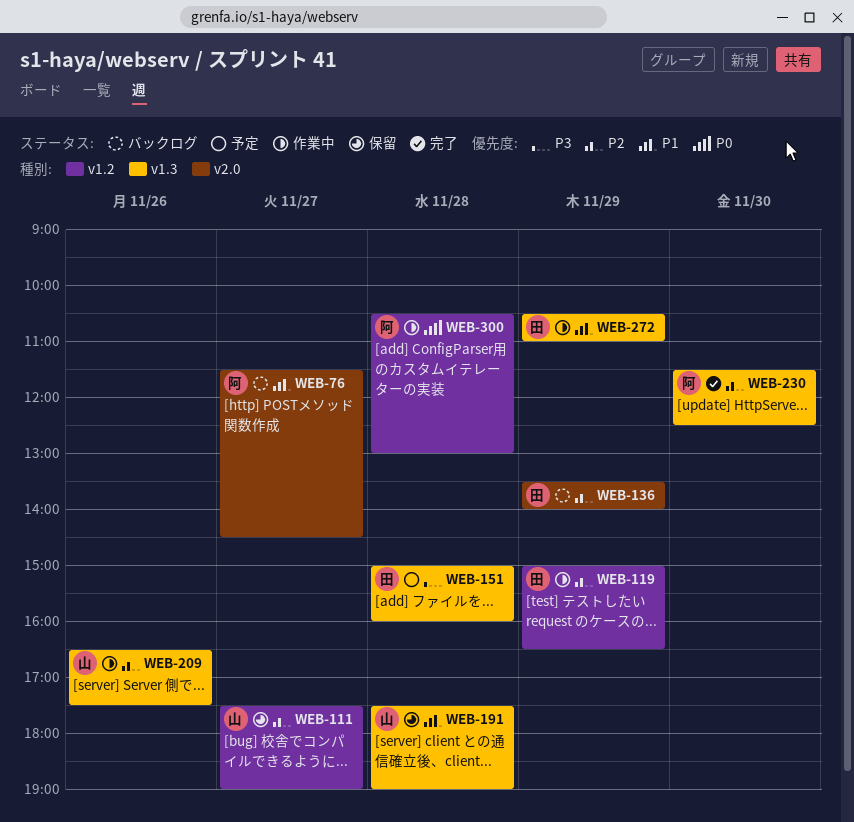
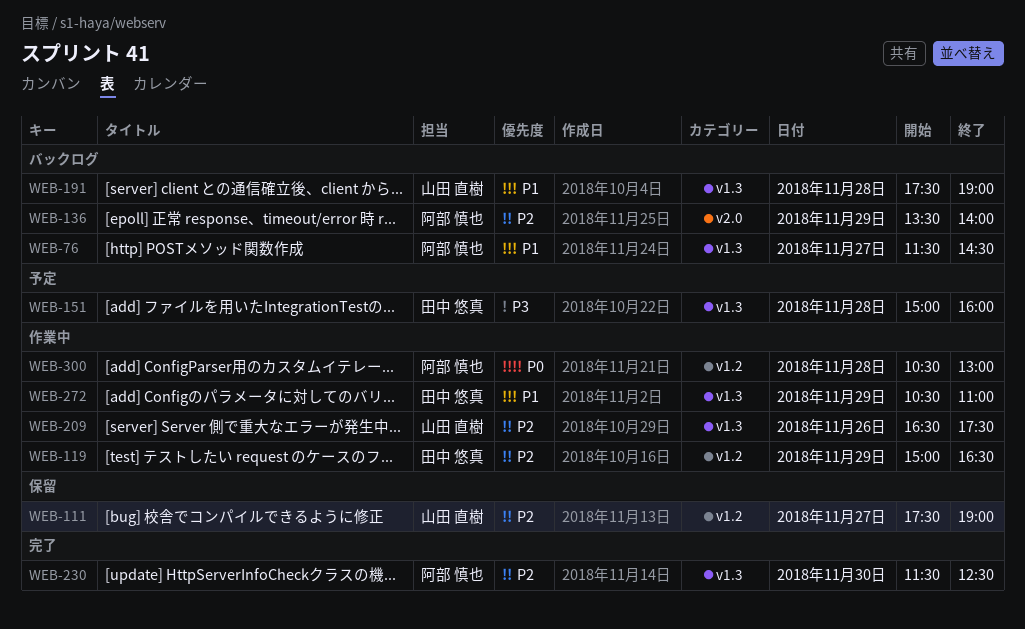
WEB-76, label: v2.0 -> v1.3
WEB-136, owner: 田中 悠真 -> 阿部 慎也
WEB-191, status: 保留 -> バックログ

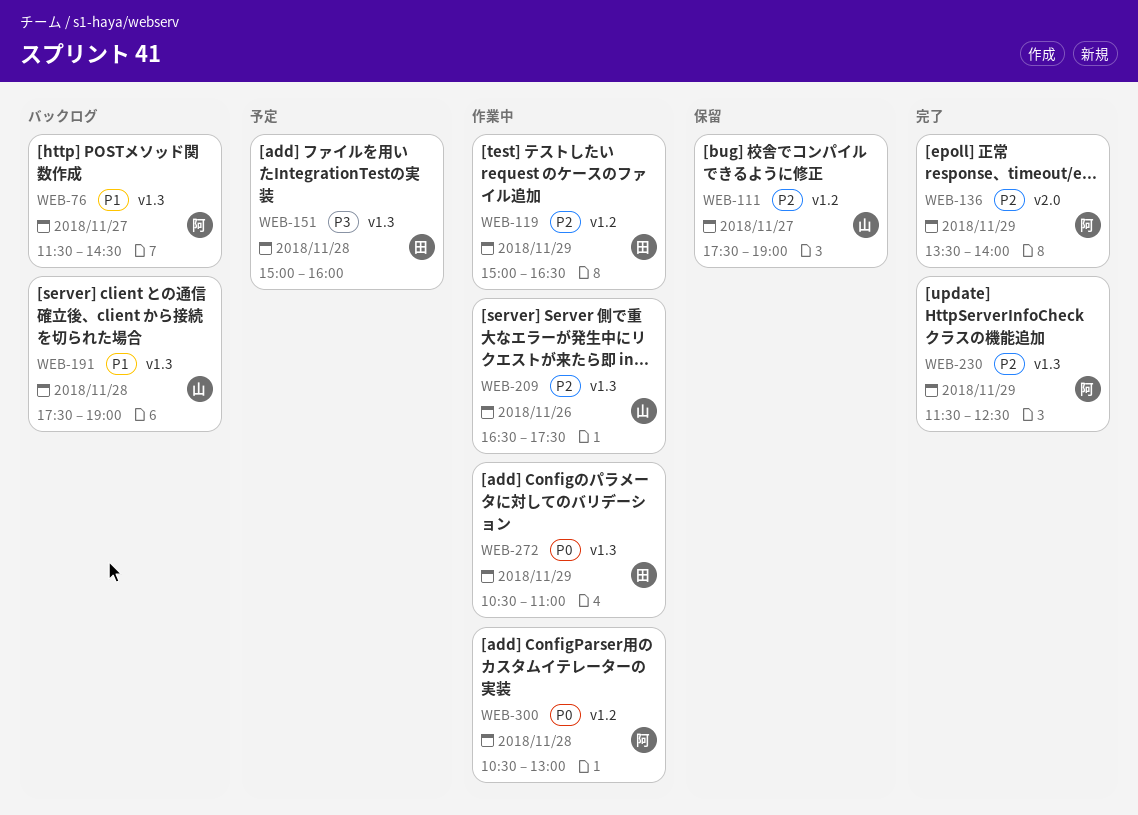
WEB-136, status: バックログ -> 完了
WEB-230, day: Nov 30 -> Nov 29
WEB-272, priority: P1 -> P0

